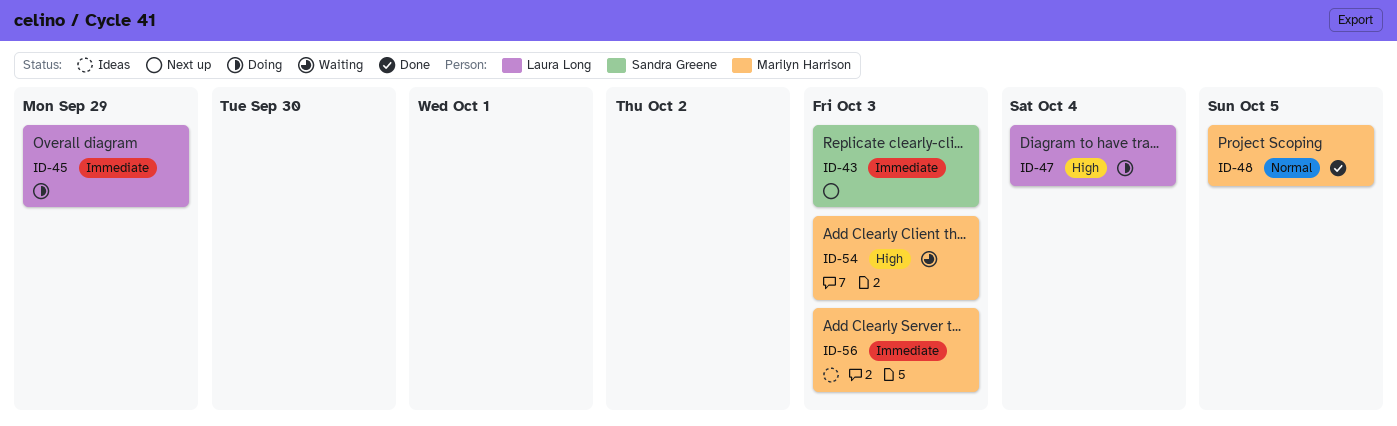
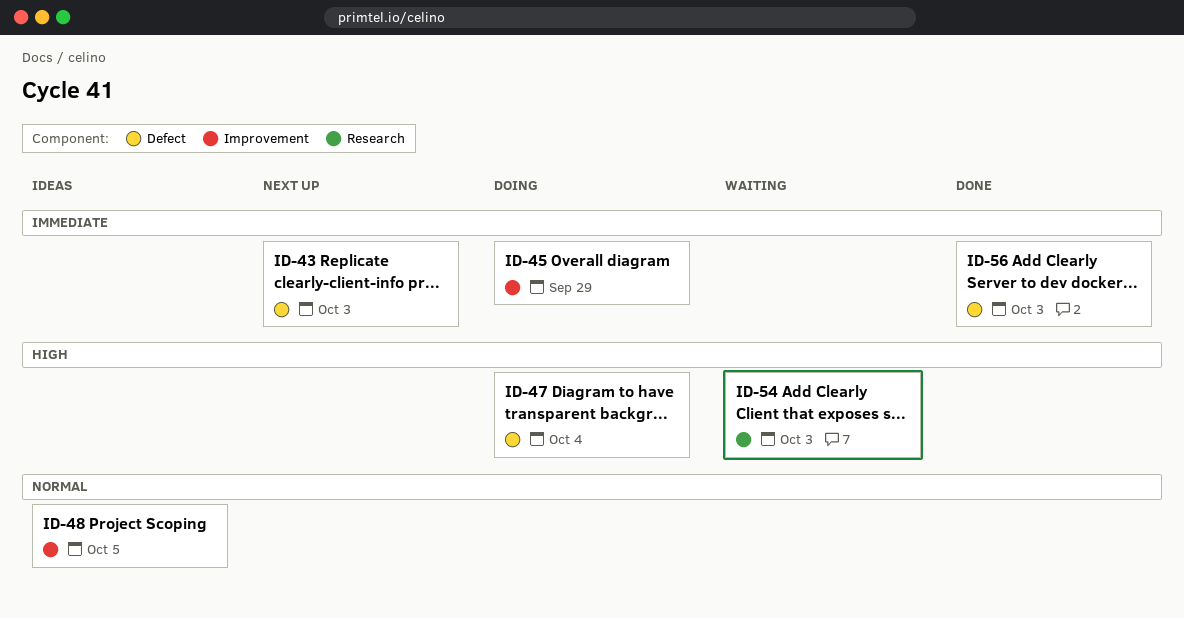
ID-48, status: Done -> Ideas
ID-56, status: Ideas -> Done

